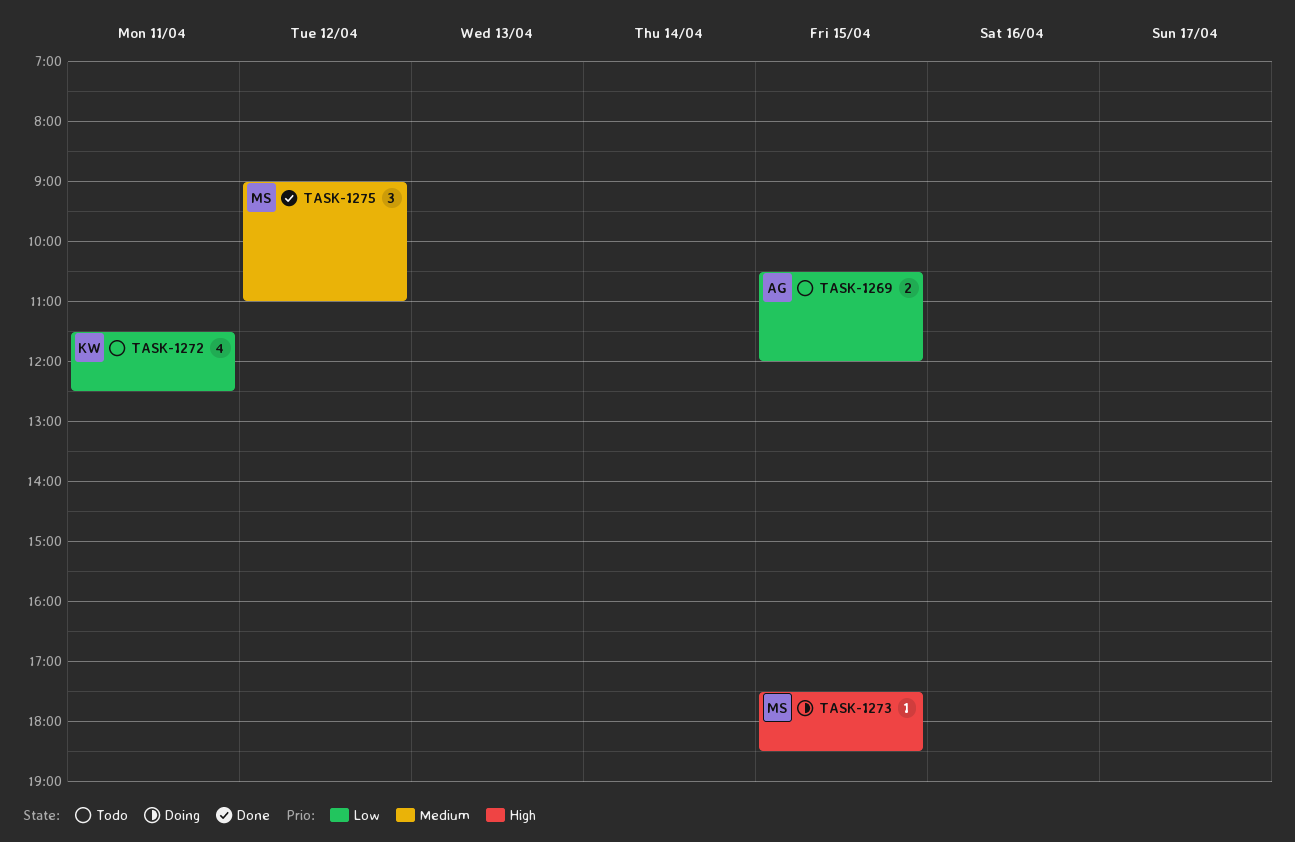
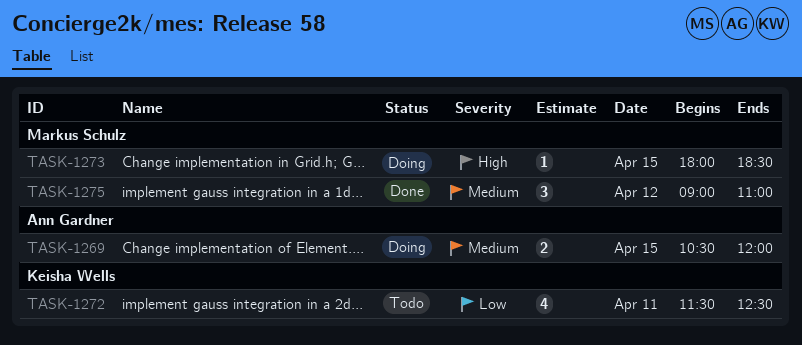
TASK-1269, status: Todo -> Doing
TASK-1269, priority: Low -> Medium
TASK-1273, begins: 17:30 -> 18:00

